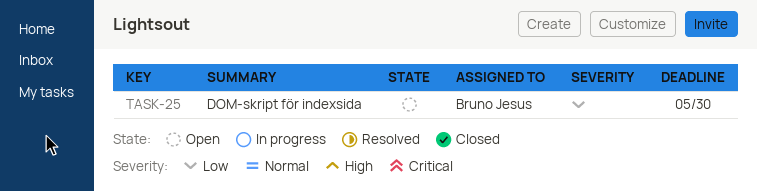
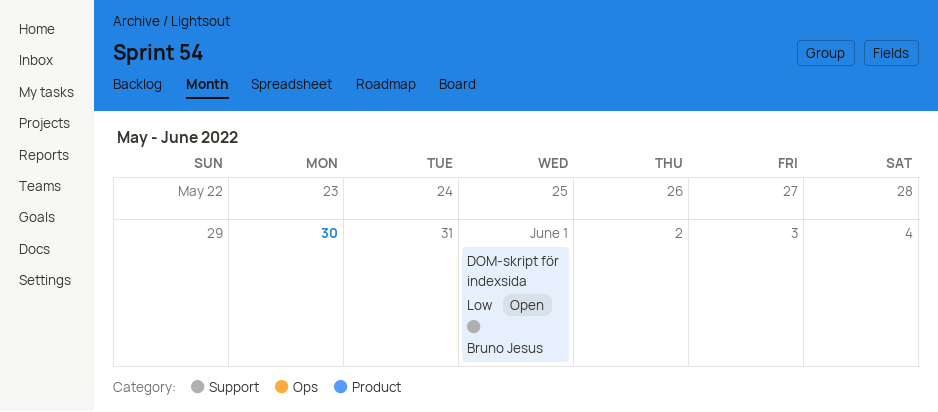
DOM-skript för indexsida, due: May 30 -> Jun 1

